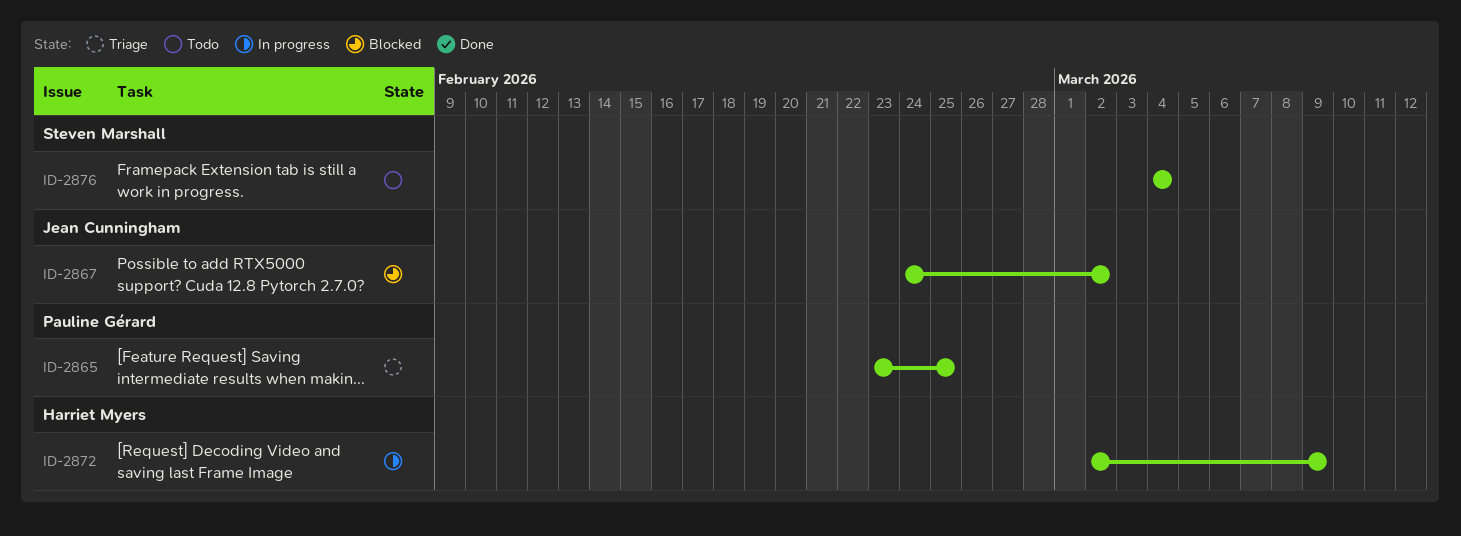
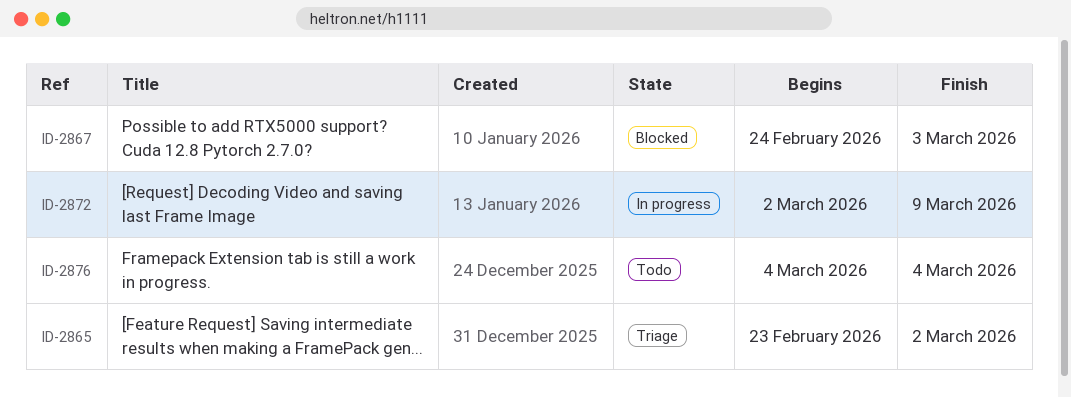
ID-2865, due: Feb 25 -> Mar 2
ID-2867, due: Mar 2 -> Mar 3

